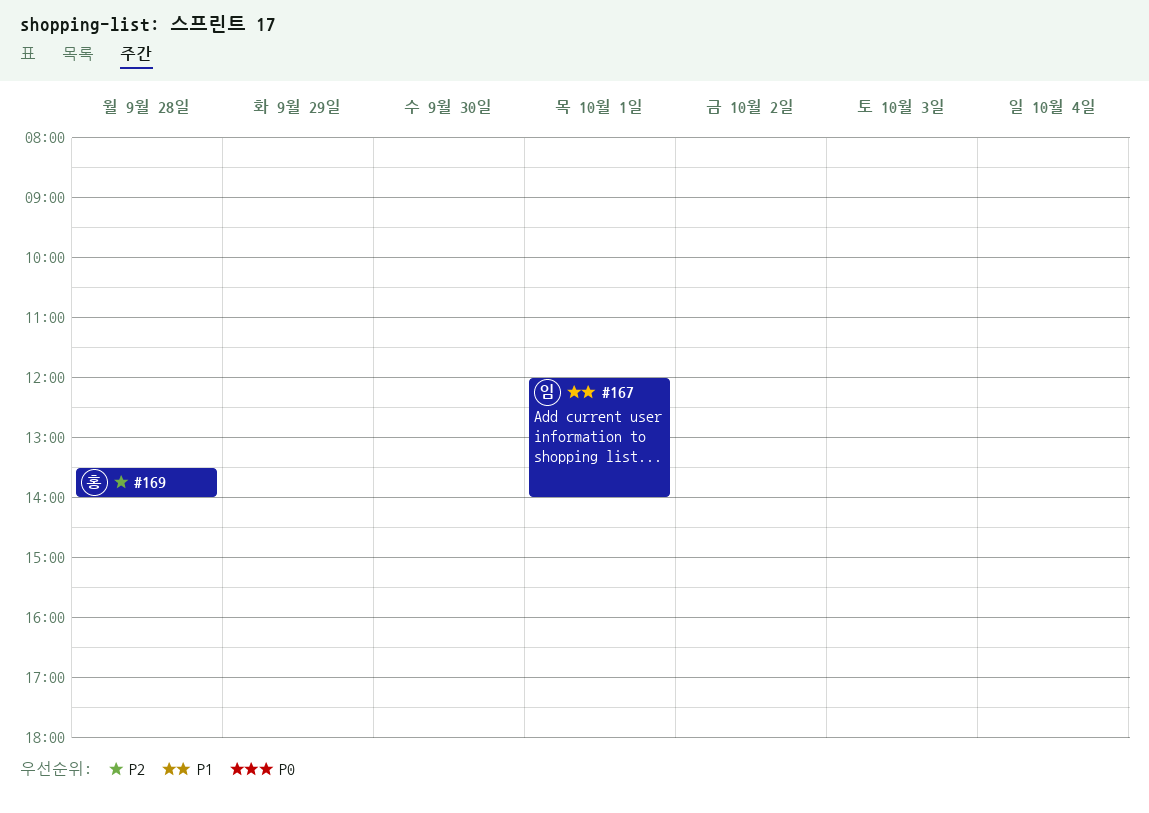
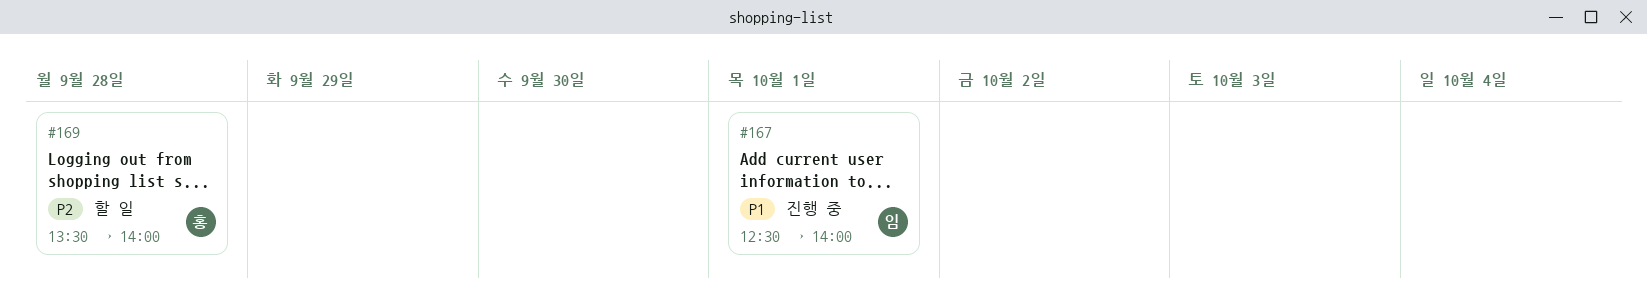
#167, begins: 12:00 -> 12:30

